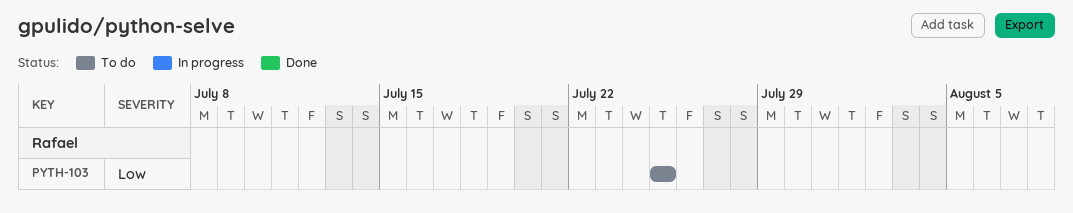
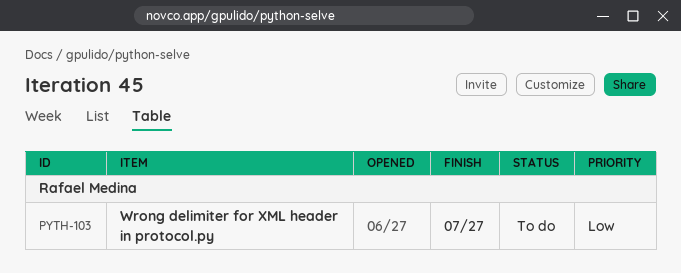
PYTH-103, due: Jul 25 -> Jul 27

